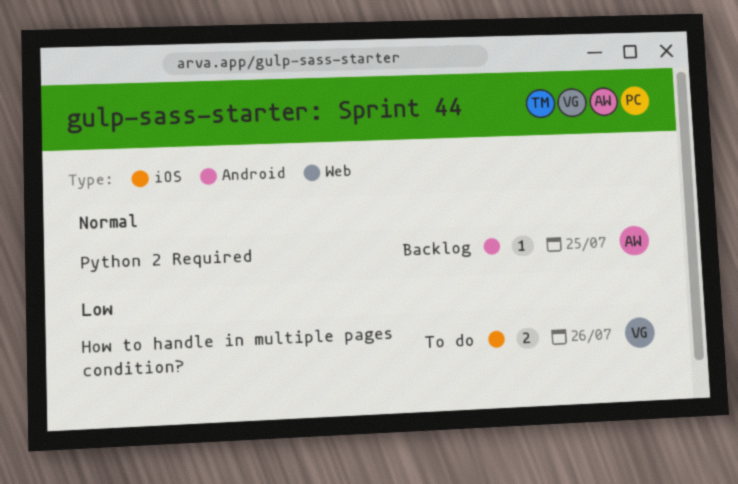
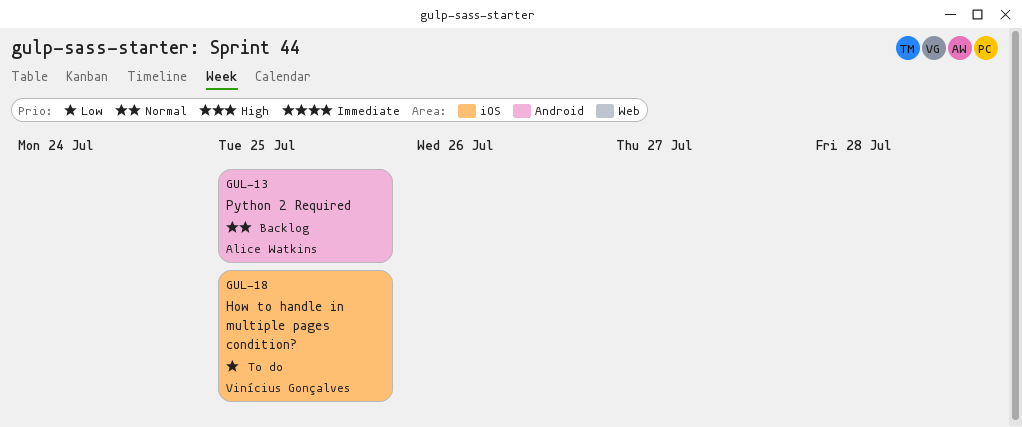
How to handle in multiple pages condition?, due: Jul 26 -> Jul 25

